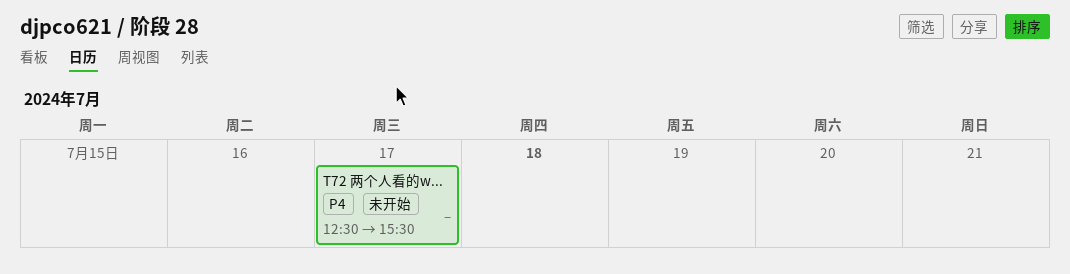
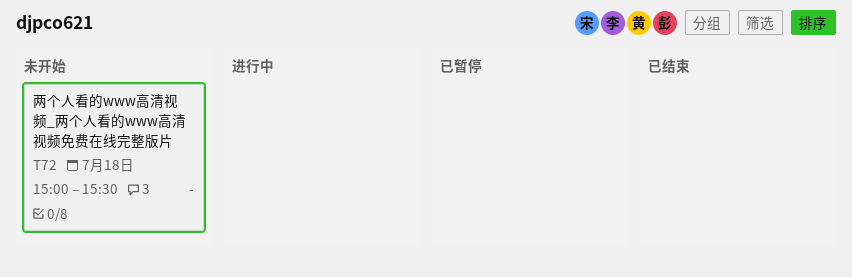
T72, day: Jul 17 -> Jul 18
T72, begins: 12:30 -> 15:00

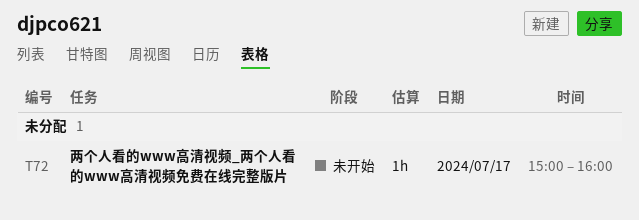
T72, day: Jul 18 -> Jul 17
T72, ends: 15:30 -> 16:00

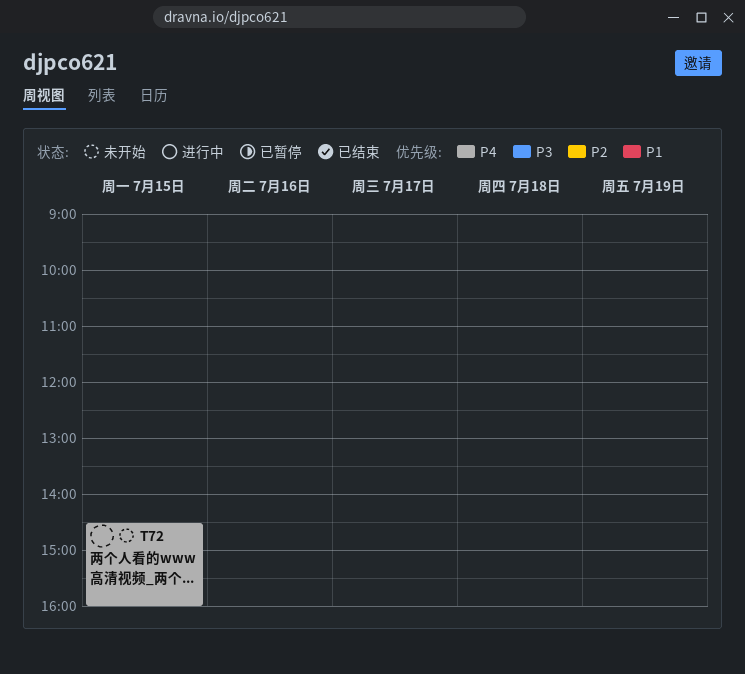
T72, day: Jul 17 -> Jul 15
T72, begins: 15:00 -> 14:30

